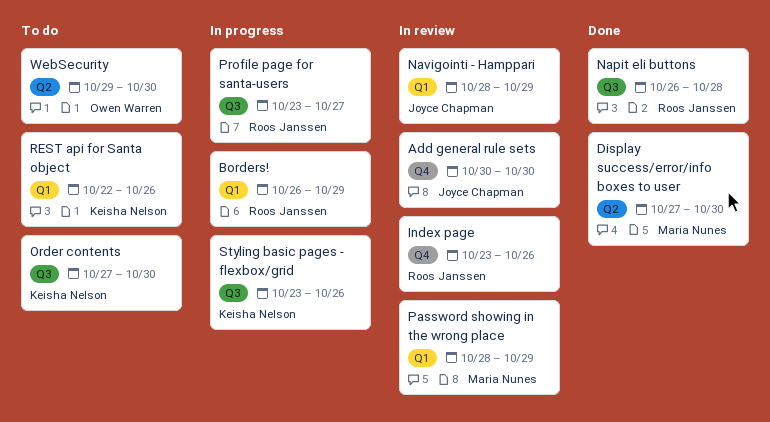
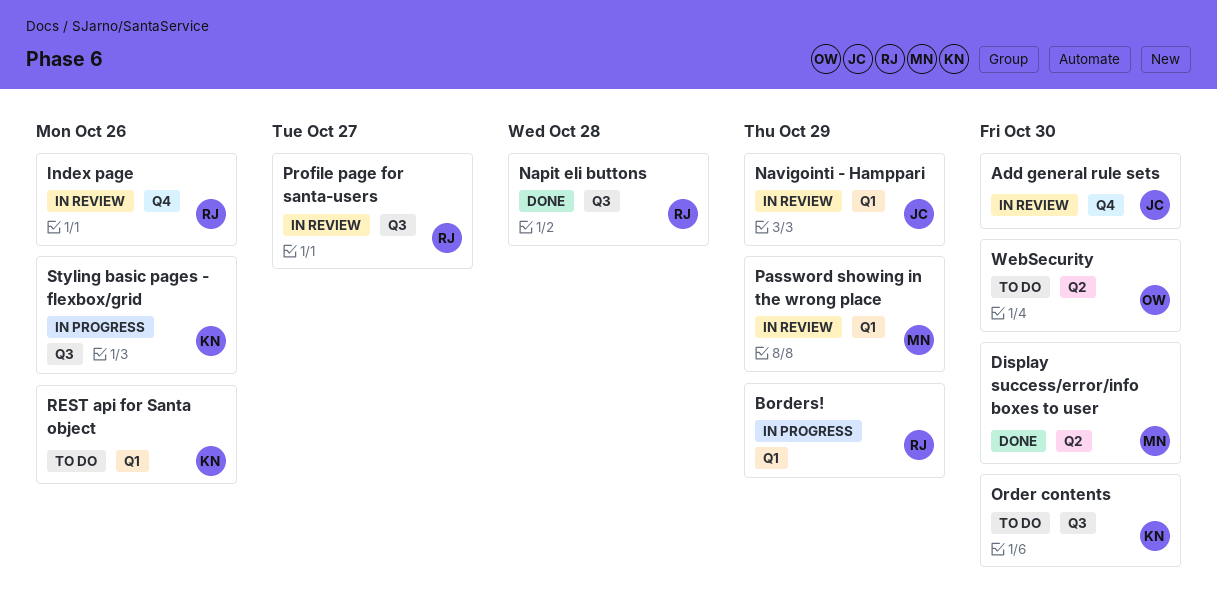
Profile page for santa-users, status: In progress -> In review

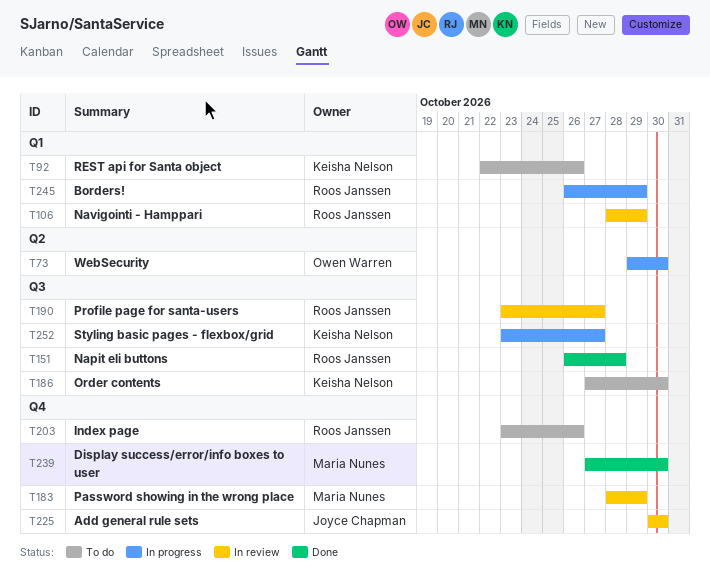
Display success/error/info boxes to user, label: Q2 -> Q4
Index page, status: In review -> To do
Navigointi - Hamppari, owner: Joyce Chapman -> Roos Janssen
Password showing in the wrong place, label: Q1 -> Q4
Styling basic pages - flexbox/grid, due: Oct 26 -> Oct 27
WebSecurity, status: To do -> In progress

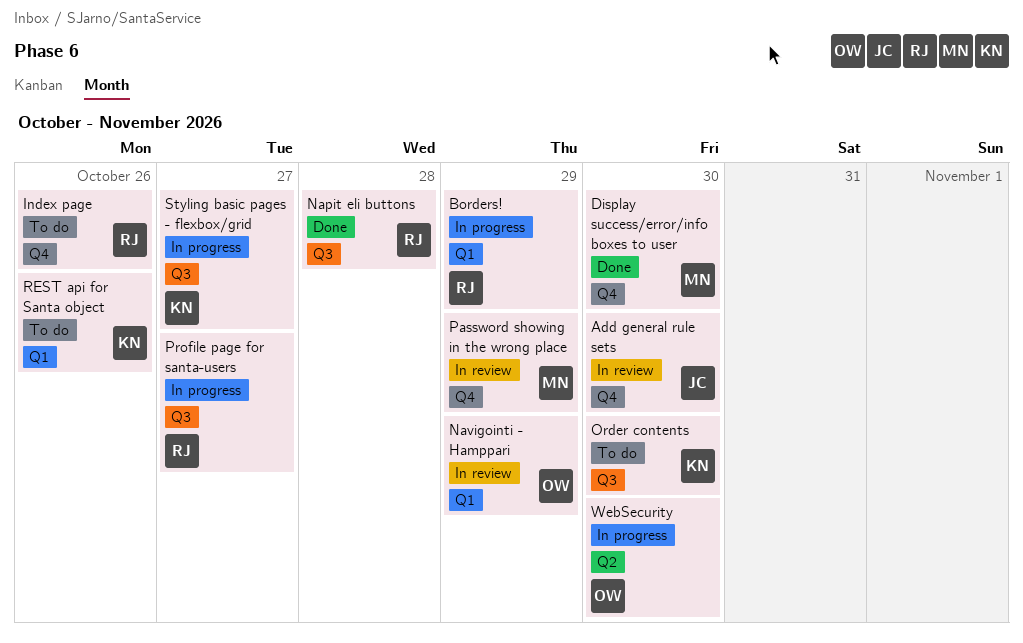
Navigointi - Hamppari, owner: Roos Janssen -> Owen Warren
Profile page for santa-users, status: In review -> In progress

